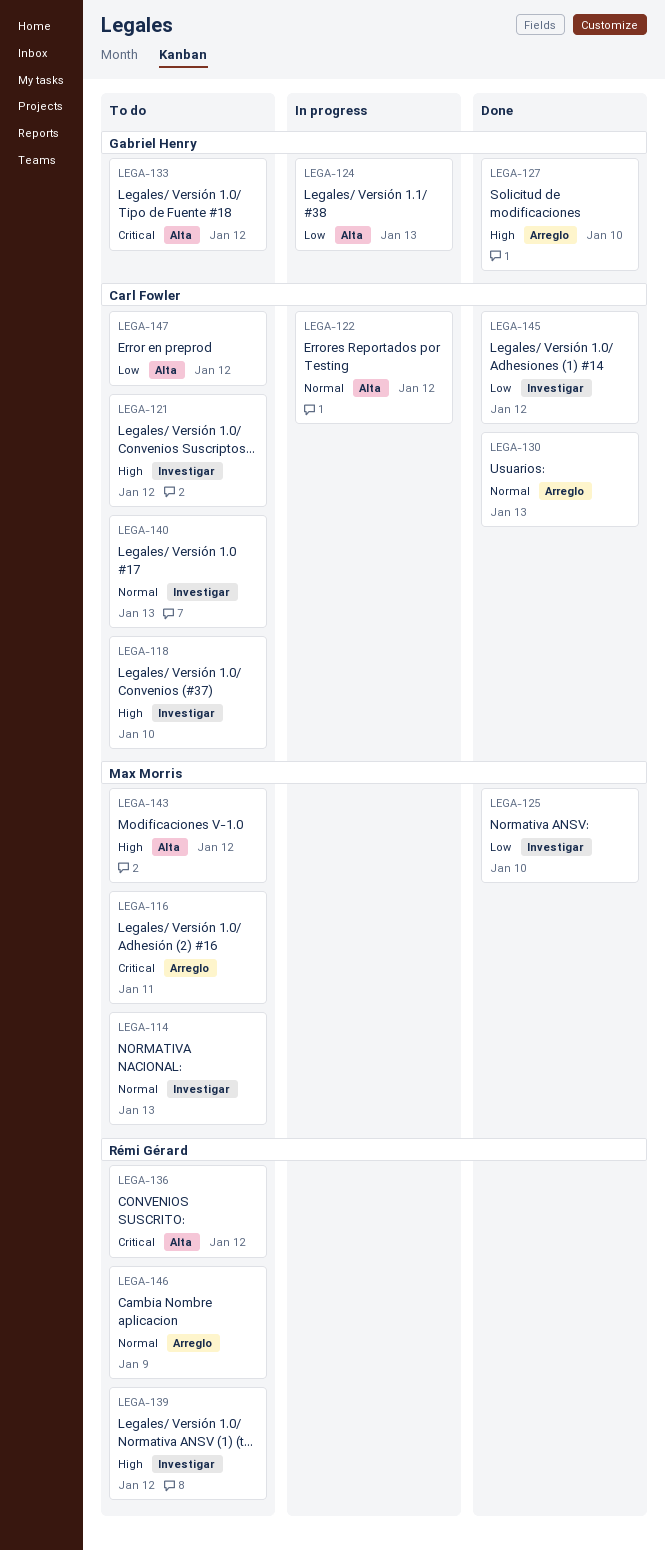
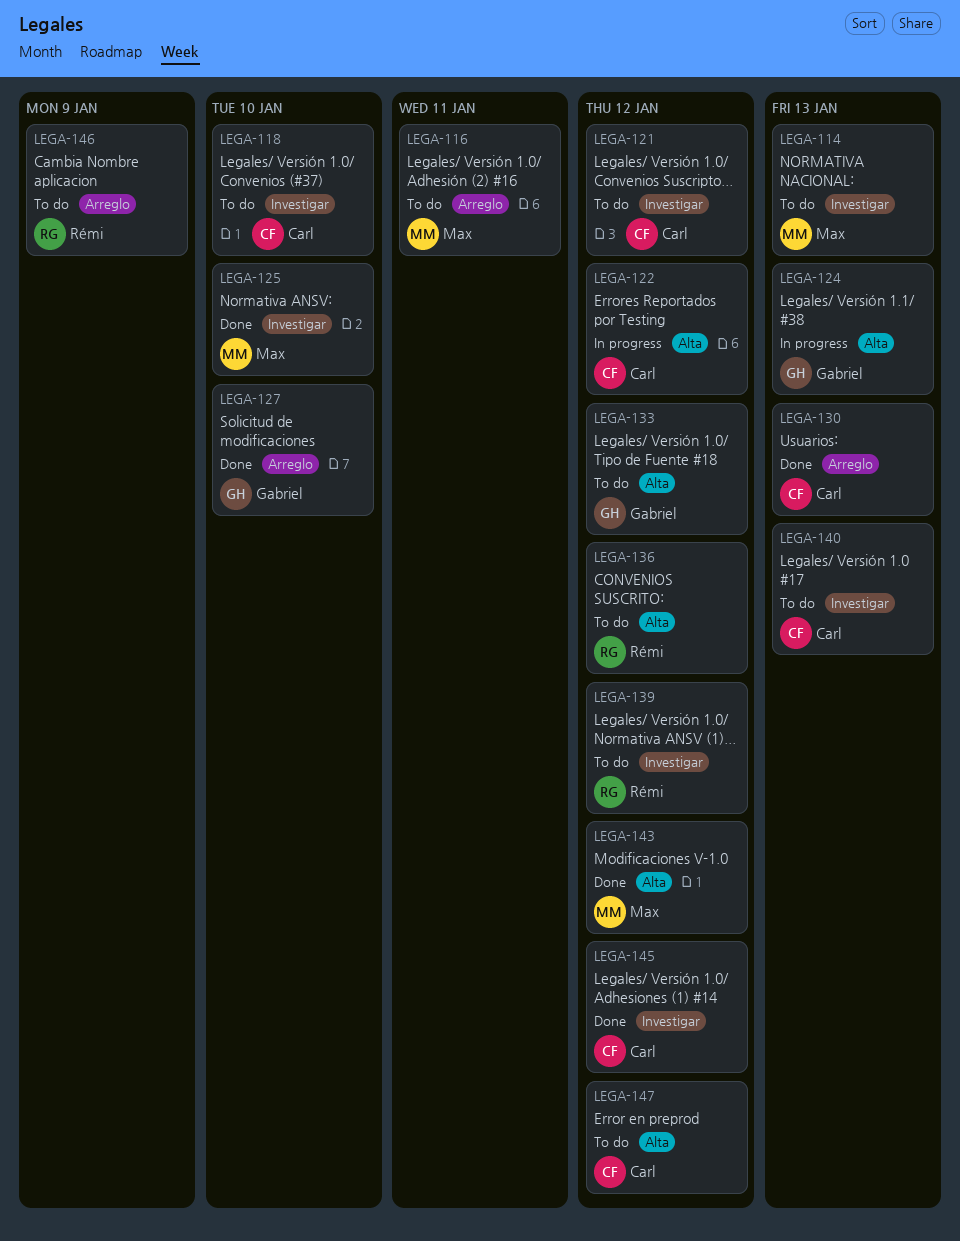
LEGA-143, status: To do -> Done

